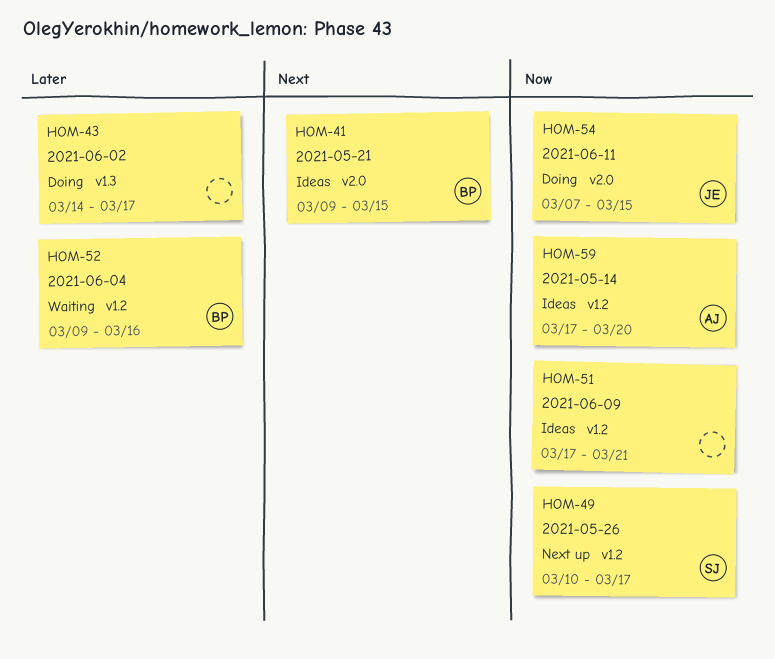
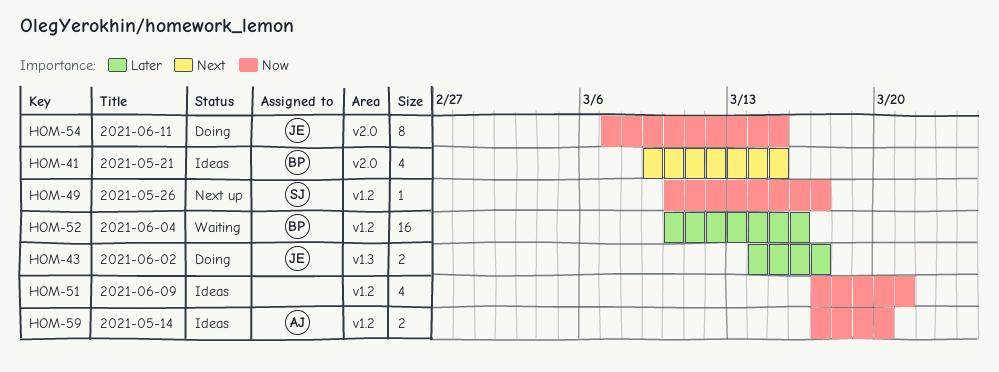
HOM-43, owner: none -> JE
HOM-52, start: Mar 9 -> Mar 10

